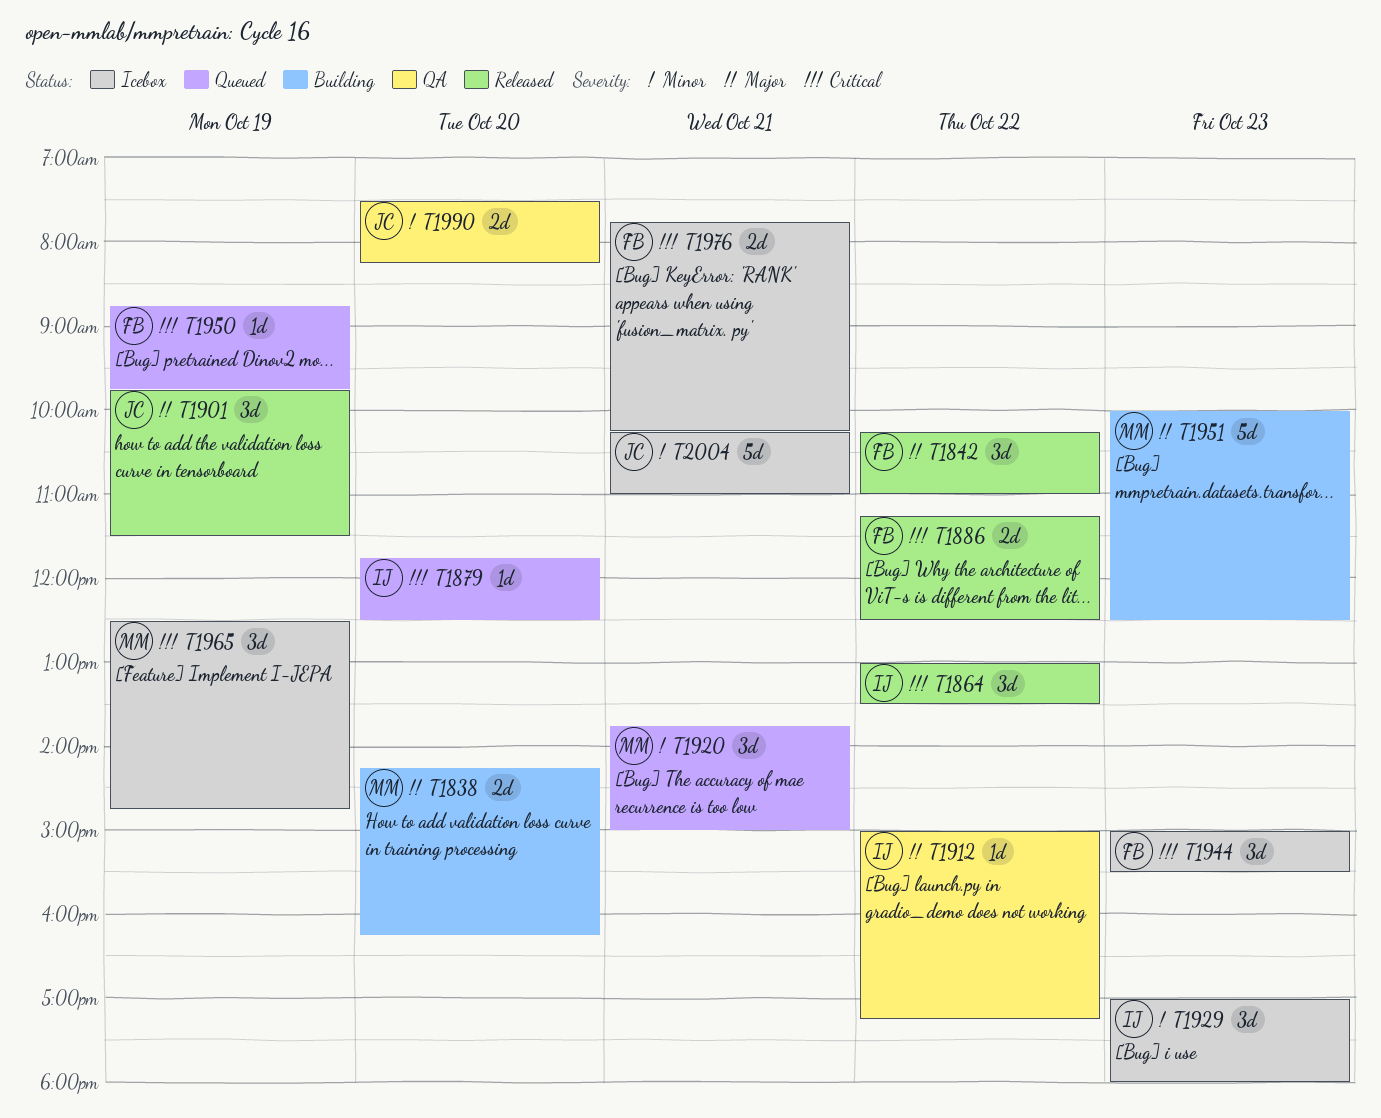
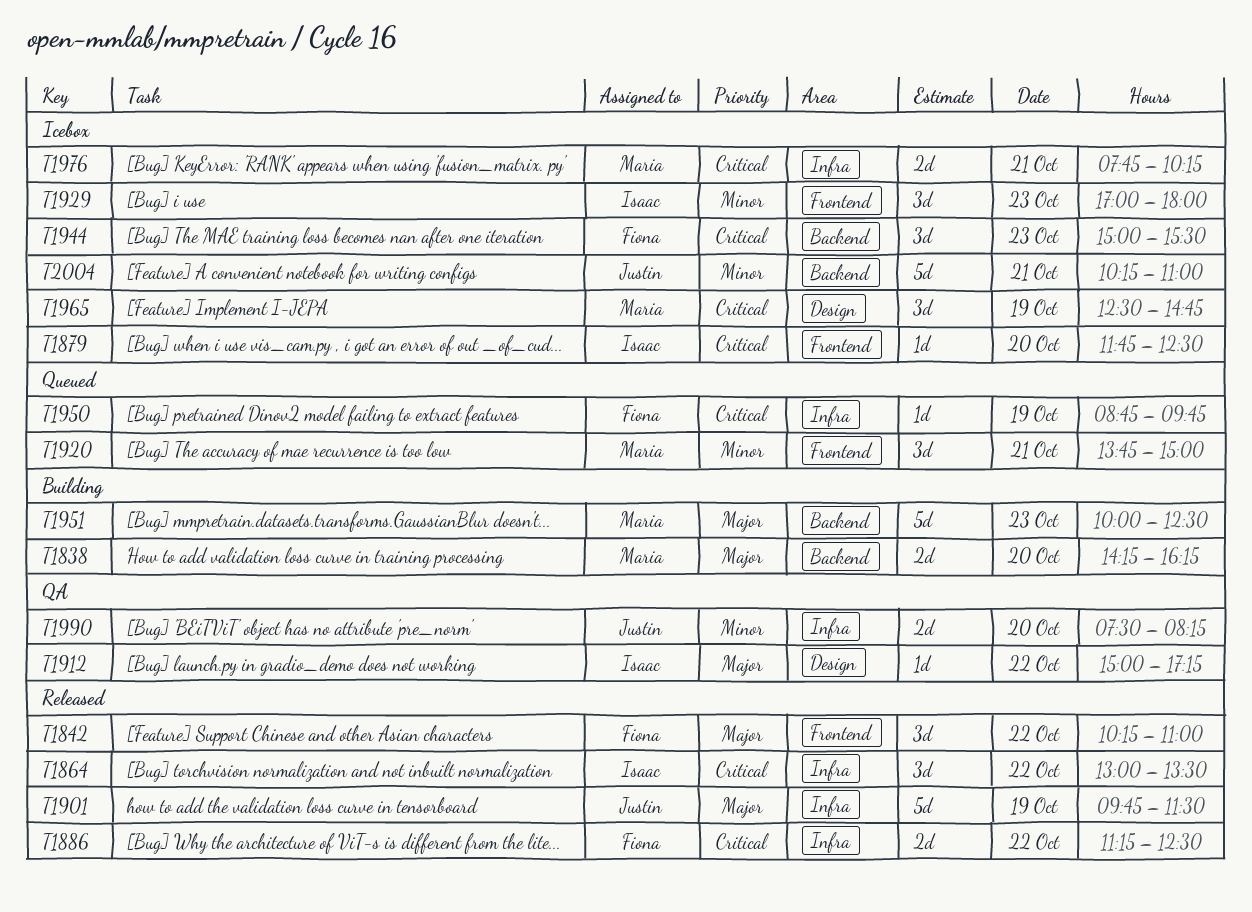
T1879, status: Queued -> Icebox
T1901, estimate: 3d -> 5d
T1976, owner: Fiona -> Maria

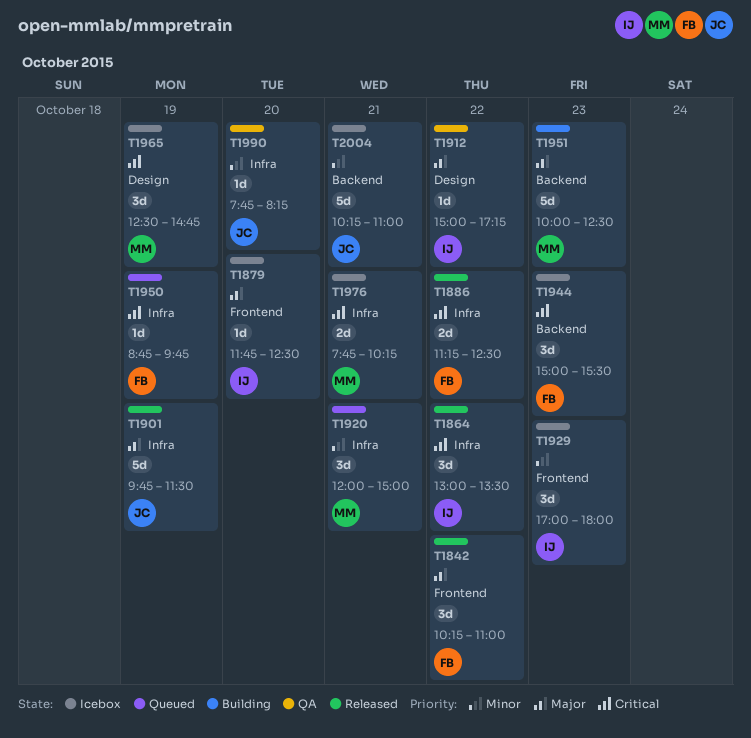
T1838: present -> none
T1879, priority: Critical -> Major
T1920, label: Frontend -> Infra
T1920, begins: 13:45 -> 12:00
T1990, estimate: 2d -> 1d
T1990, begins: 07:30 -> 07:45

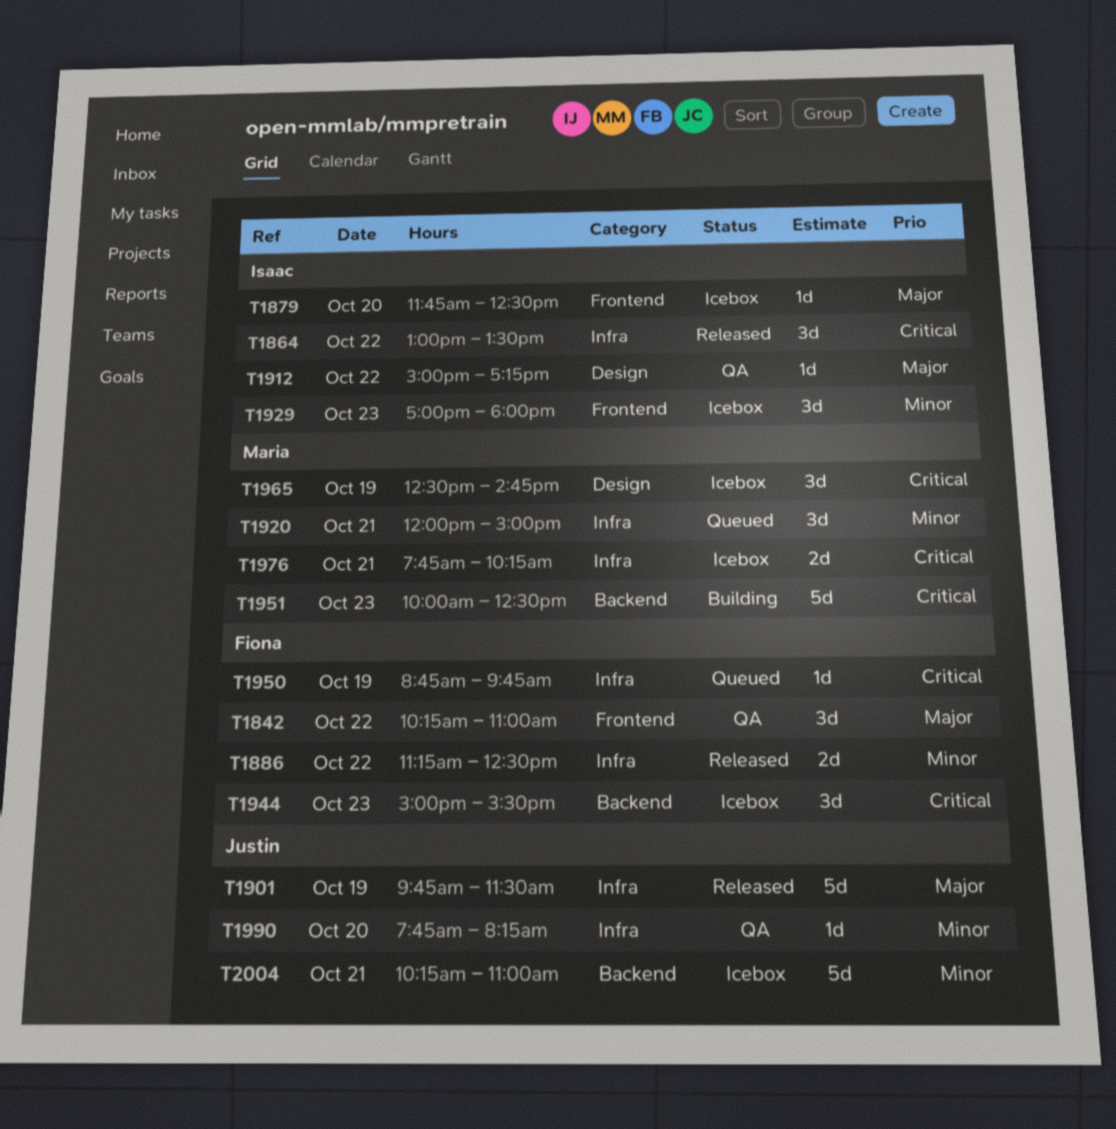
T1842, status: Released -> QA
T1886, priority: Critical -> Minor
T1951, priority: Major -> Critical

